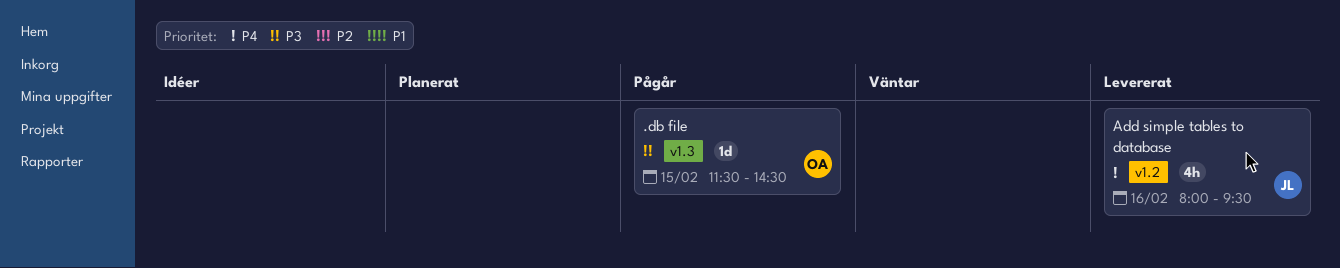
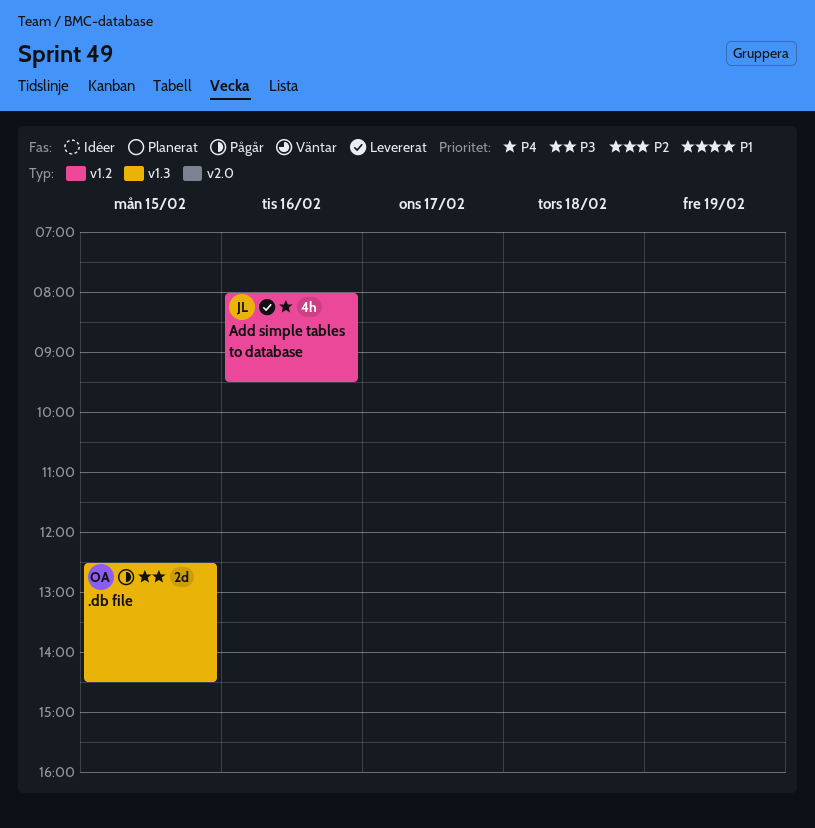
.db file, estimate: 1d -> 2d
.db file, begins: 11:30 -> 12:30

